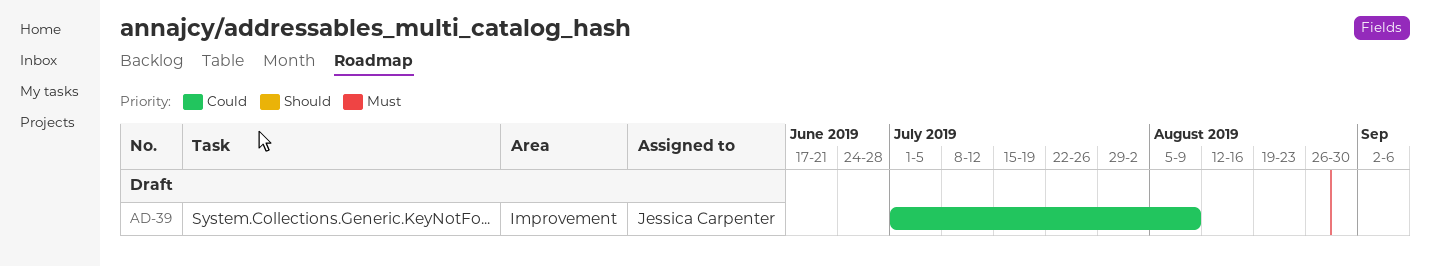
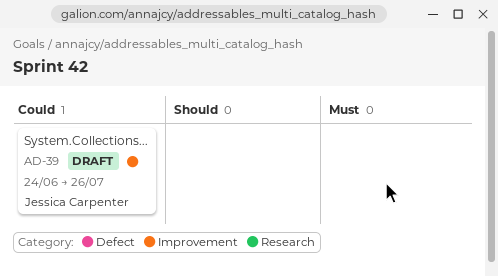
AD-39, start: Jul 1 -> Jun 24
AD-39, due: Aug 9 -> Jul 26

